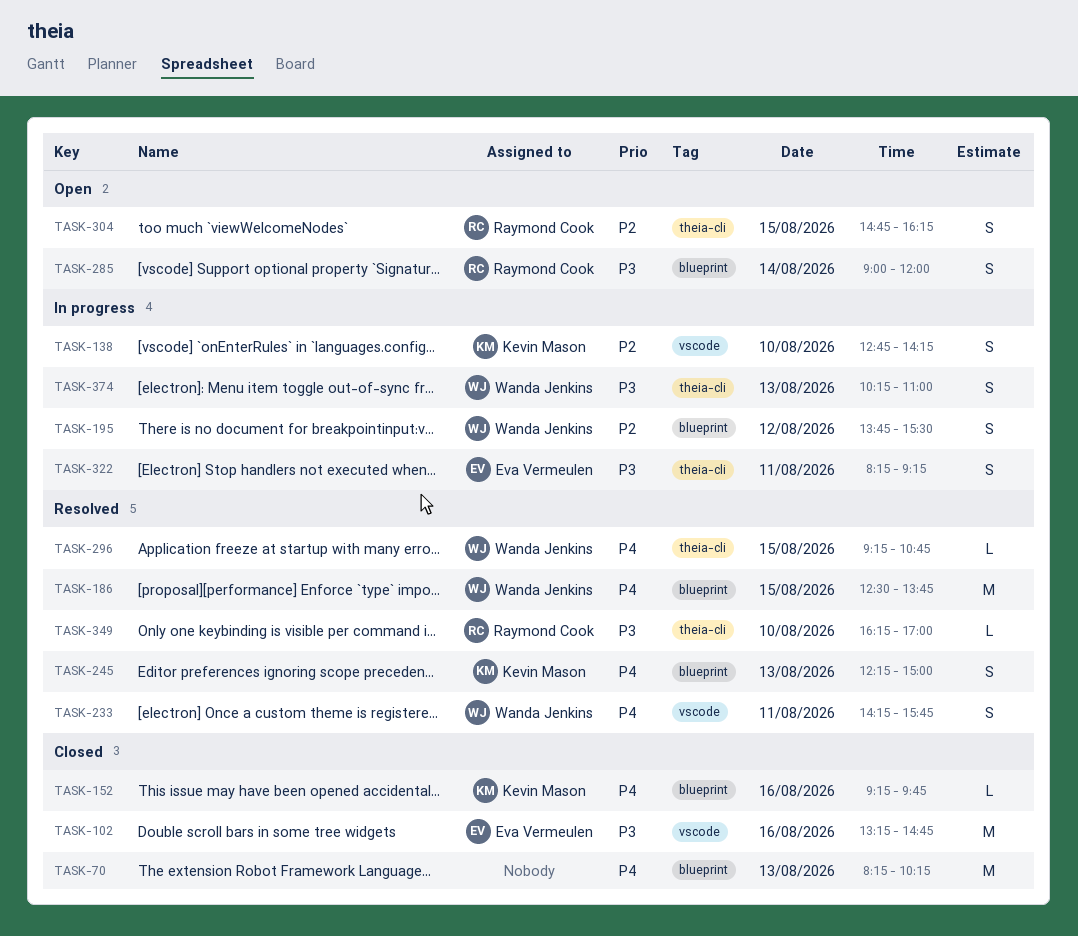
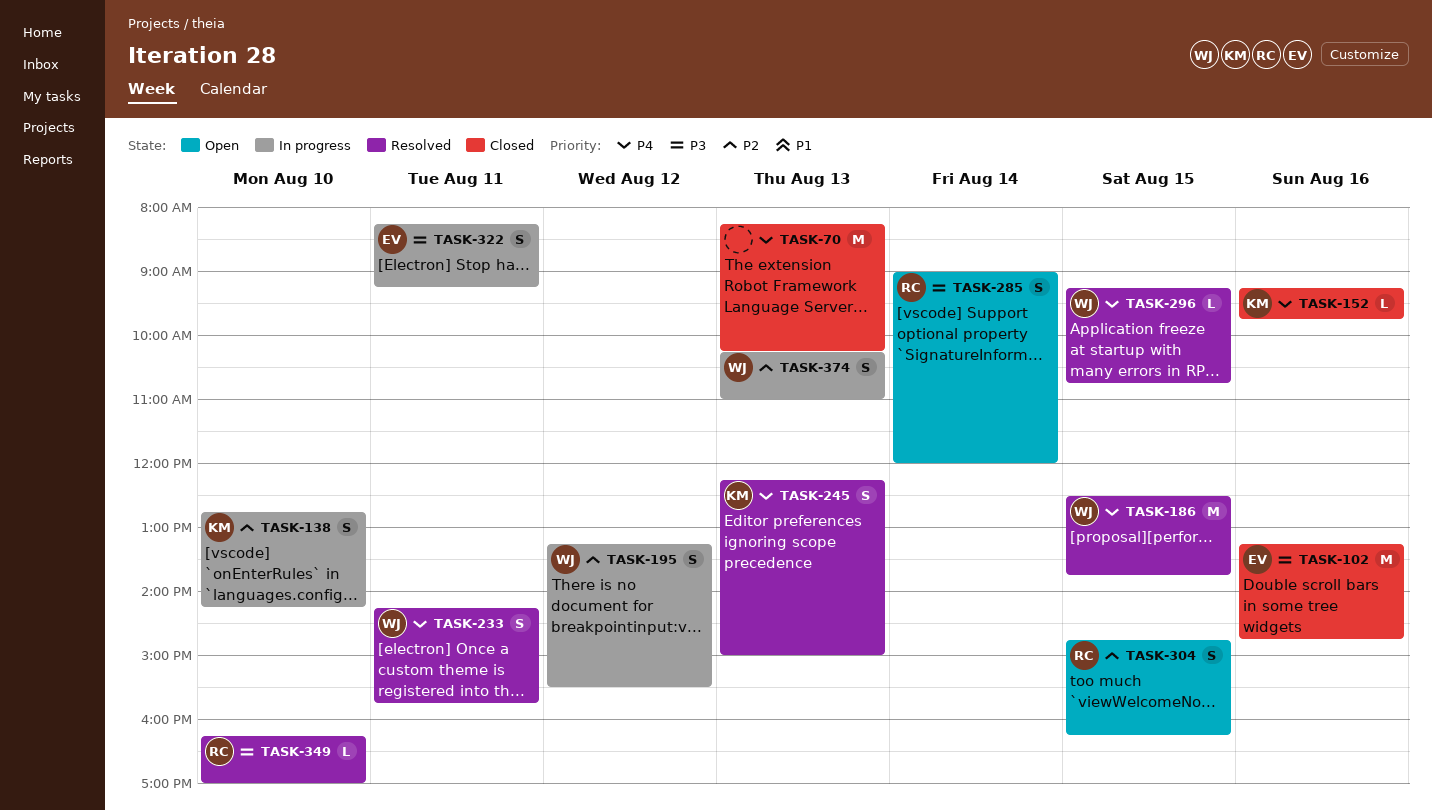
TASK-195, begins: 13:45 -> 13:15
TASK-374, priority: P3 -> P2

